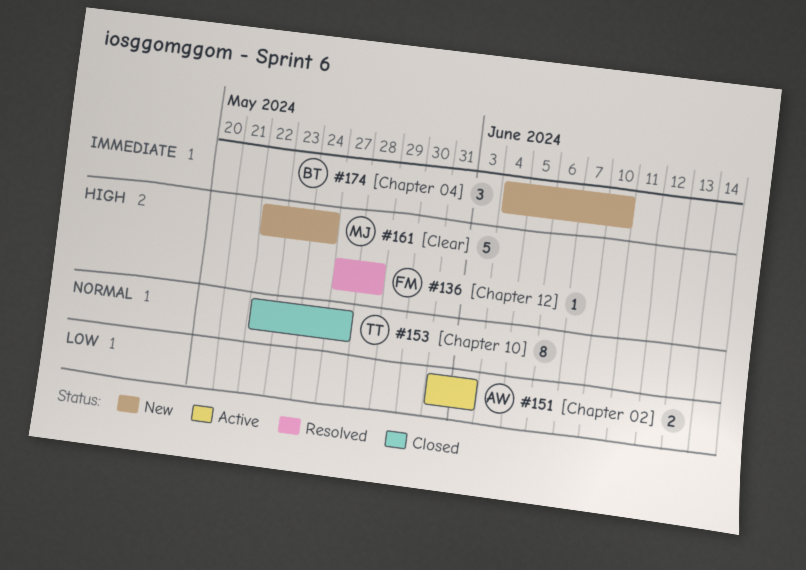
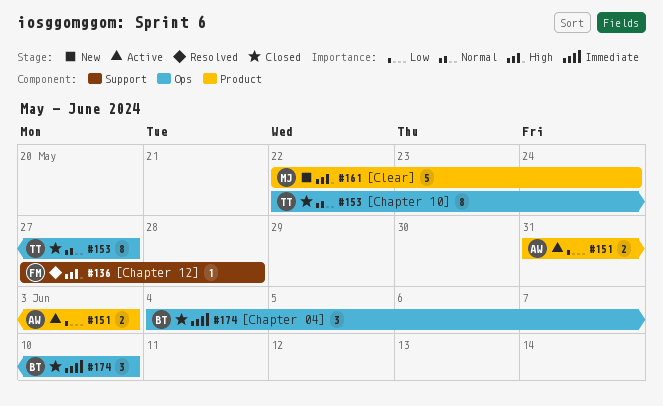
#174, status: New -> Closed

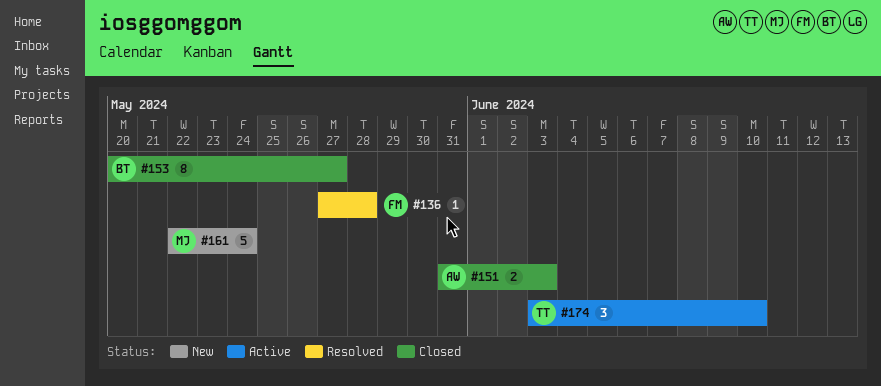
#151, status: Active -> Closed
#153, owner: TT -> BT
#153, start: May 22 -> May 20
#174, status: Closed -> Active
#174, owner: BT -> TT
#174, start: Jun 4 -> Jun 3

